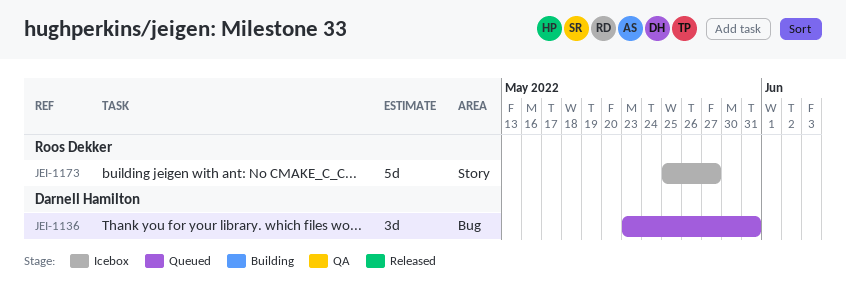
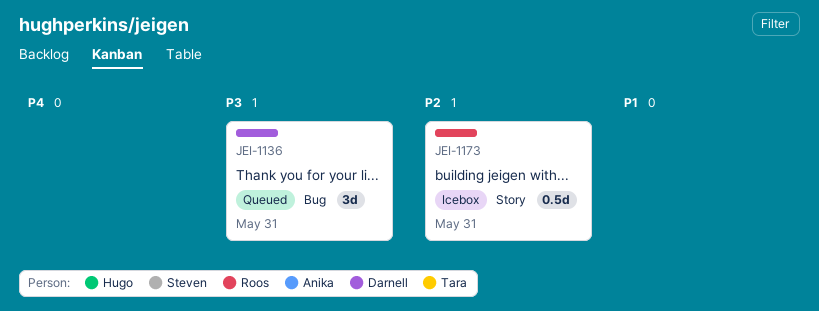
JEI-1173, estimate: 5d -> 0.5d
JEI-1173, due: May 27 -> May 31

